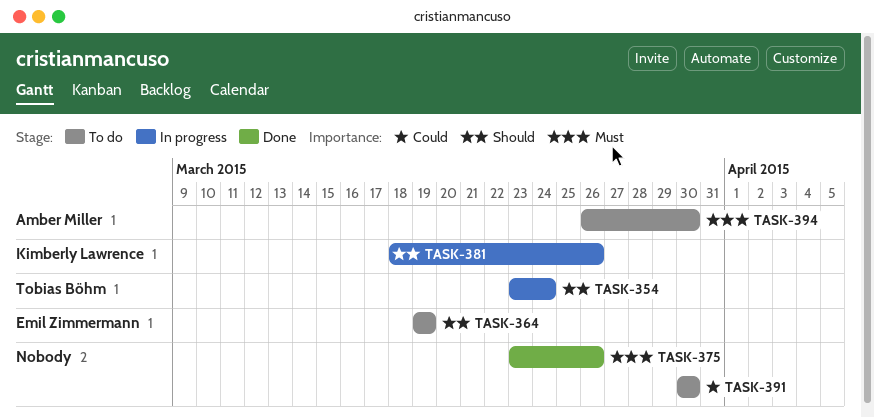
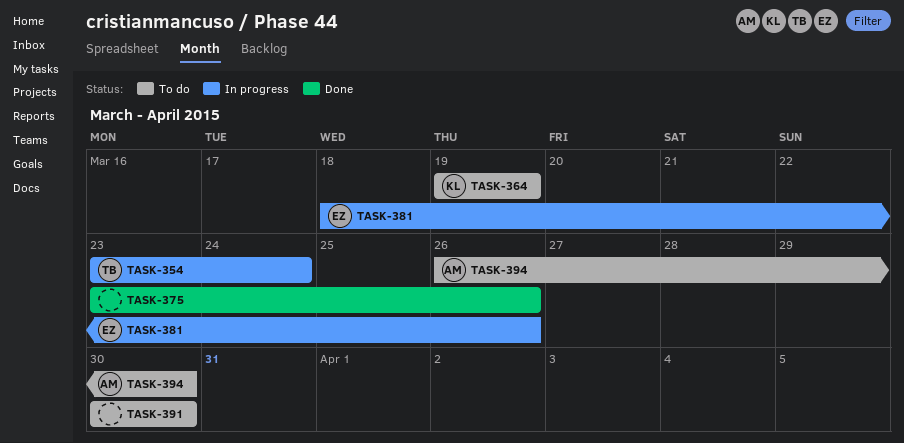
TASK-364, owner: Emil Zimmermann -> Kimberly Lawrence
TASK-381, owner: Kimberly Lawrence -> Emil Zimmermann

